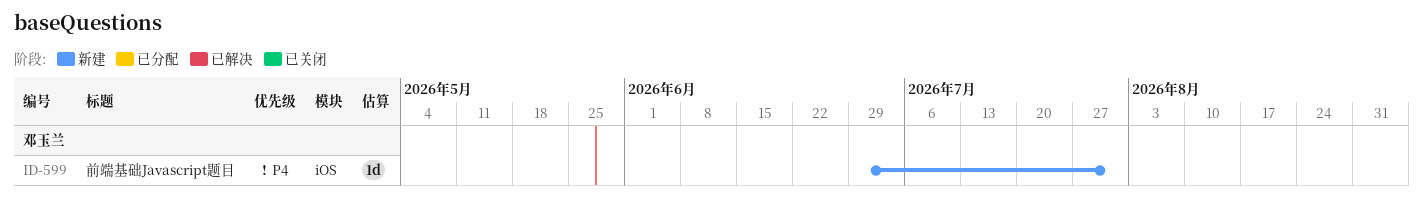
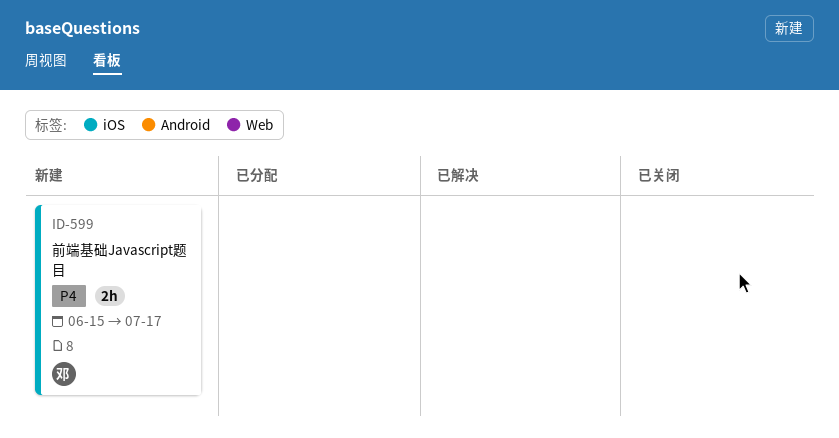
ID-599, estimate: 1d -> 2h
ID-599, start: Jun 29 -> Jun 15
ID-599, due: Jul 31 -> Jul 17

